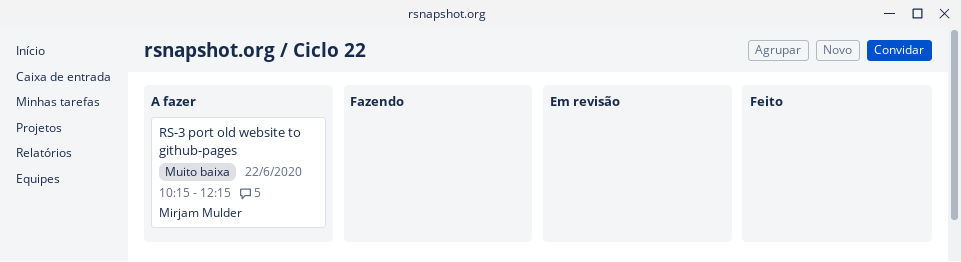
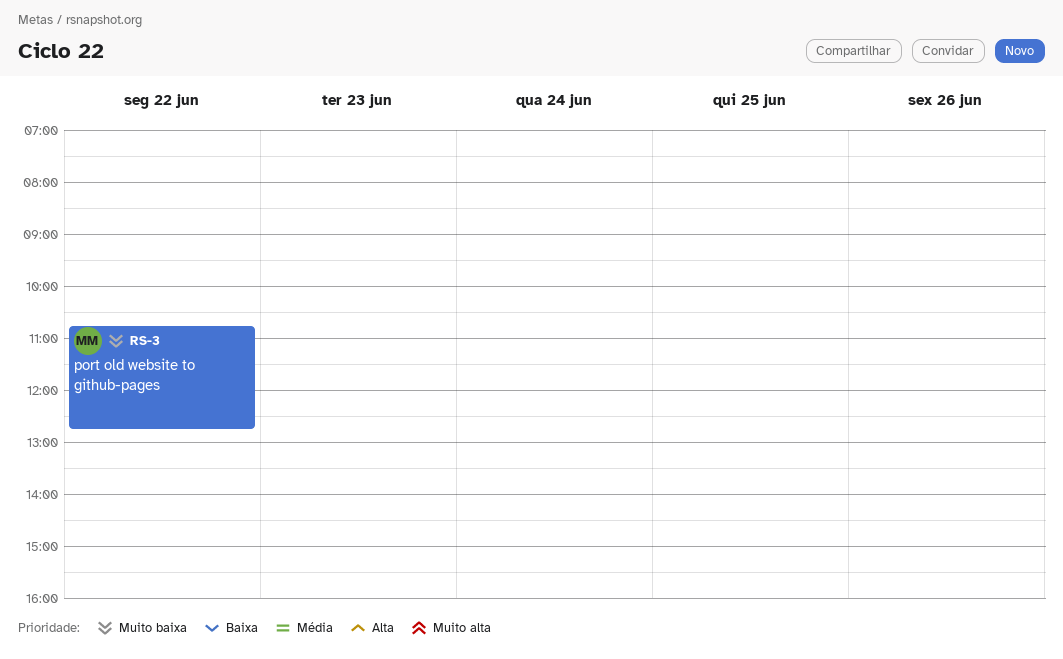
RS-3, begins: 10:15 -> 10:45
RS-3, ends: 12:15 -> 12:45

